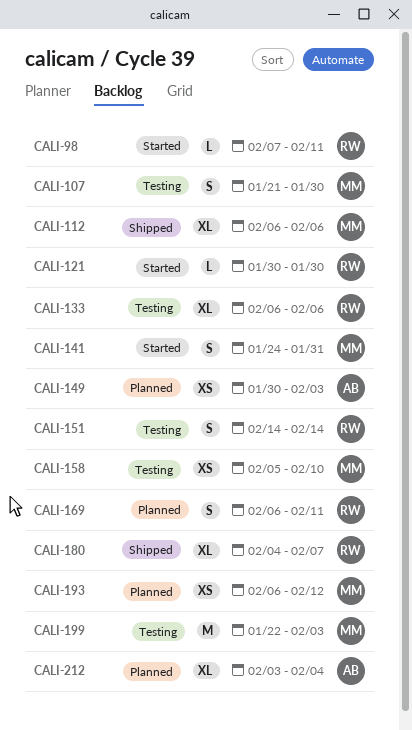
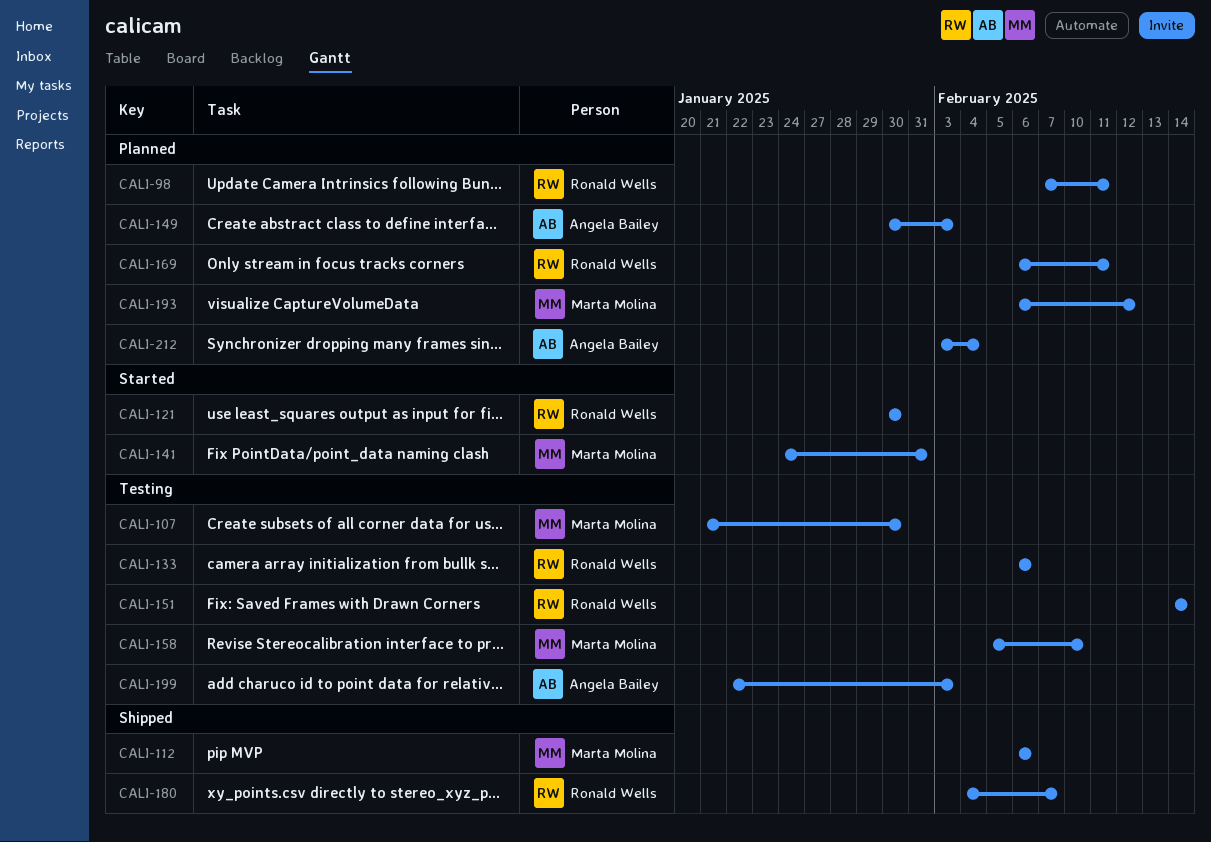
CALI-98, status: Started -> Planned
CALI-199, owner: Marta Molina -> Angela Bailey

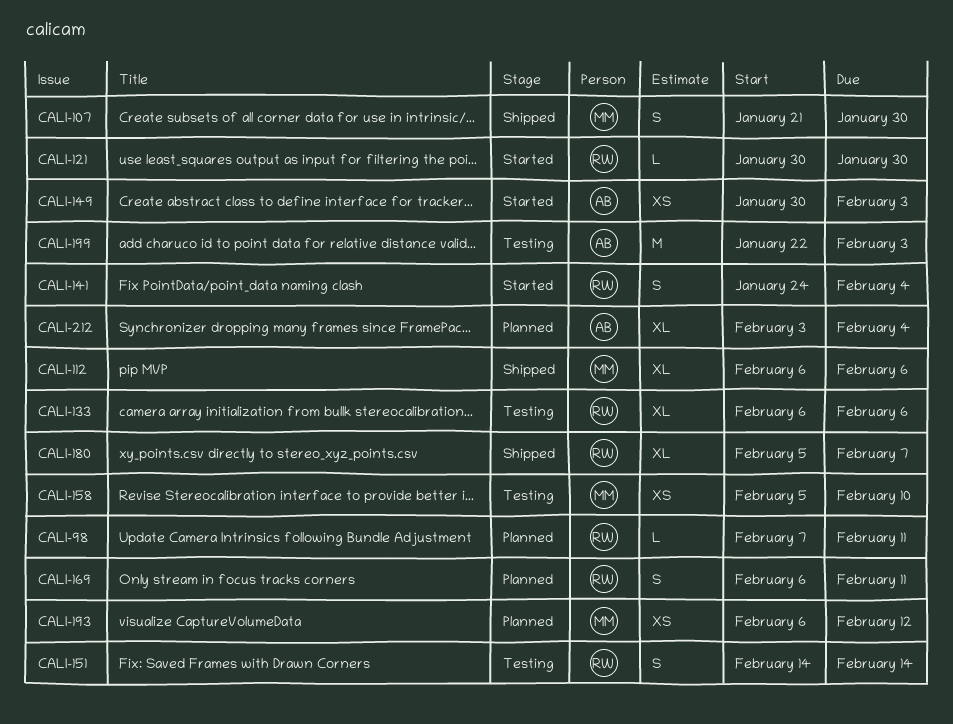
CALI-107, status: Testing -> Shipped
CALI-141, owner: Marta Molina -> Ronald Wells
CALI-141, due: Jan 31 -> Feb 4
CALI-149, status: Planned -> Started
CALI-180, start: Feb 4 -> Feb 5

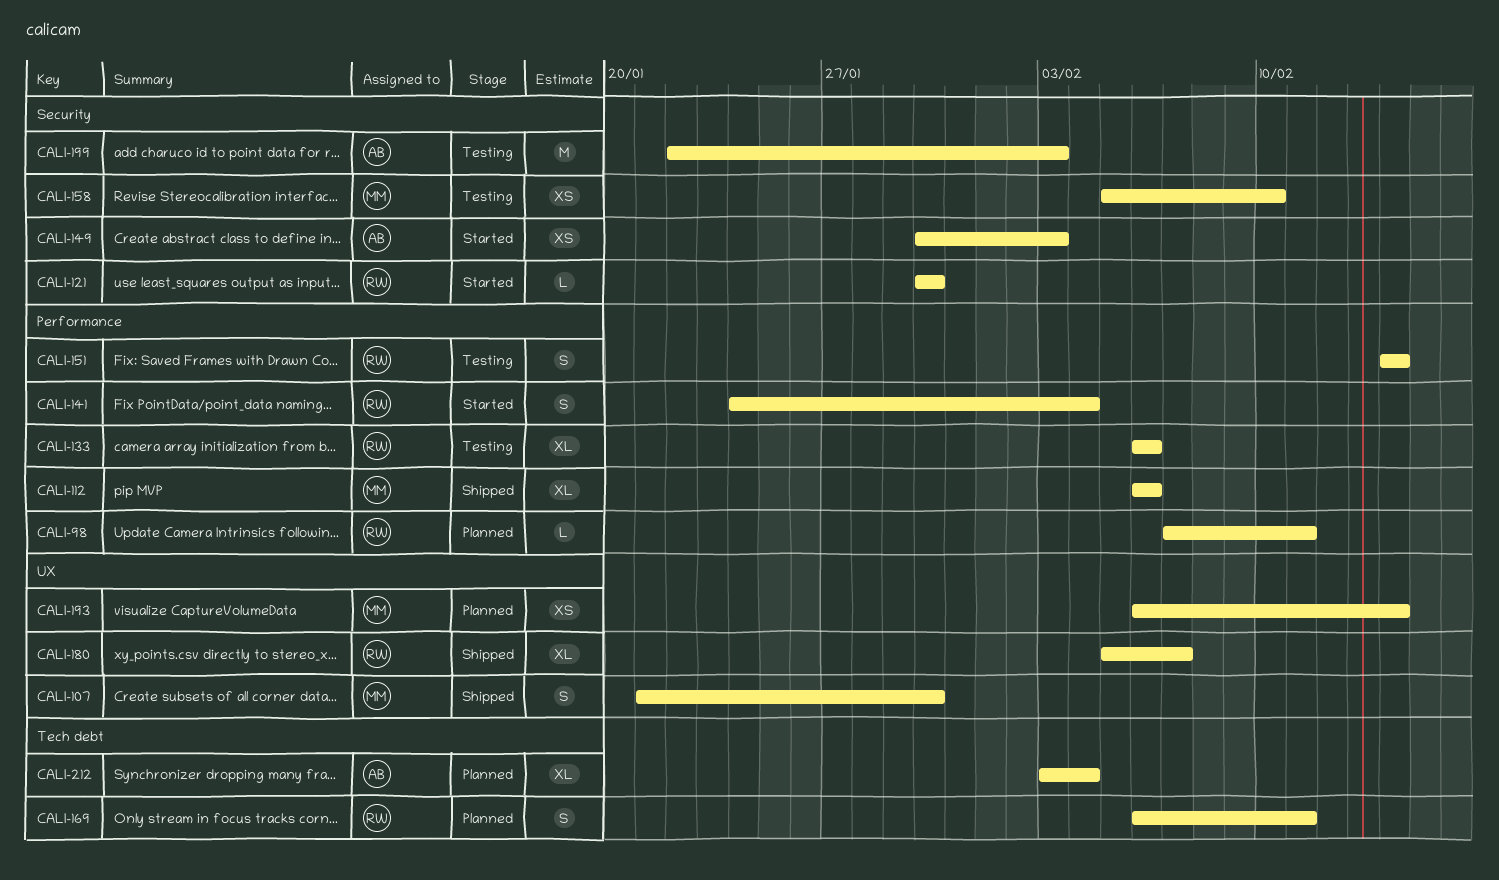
CALI-193, due: Feb 12 -> Feb 14

